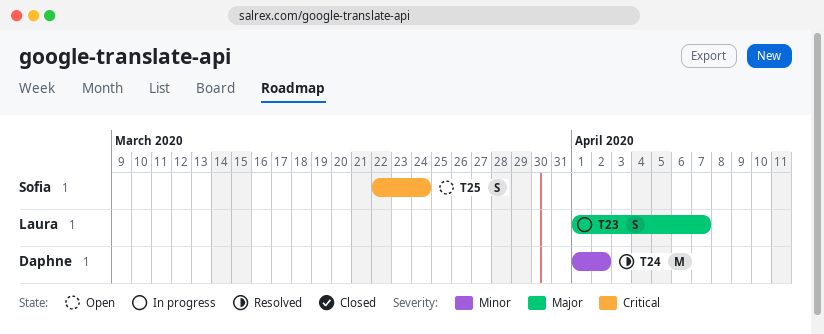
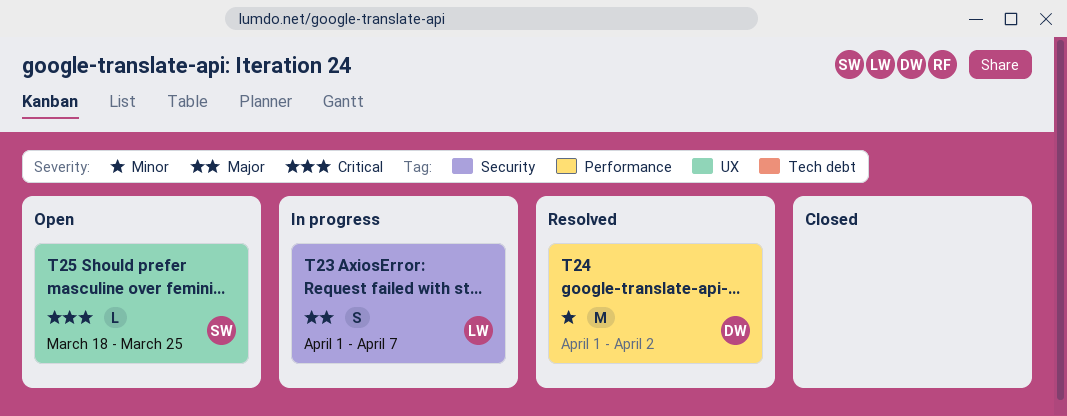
T25, estimate: S -> L
T25, start: Mar 22 -> Mar 18
T25, due: Mar 24 -> Mar 25

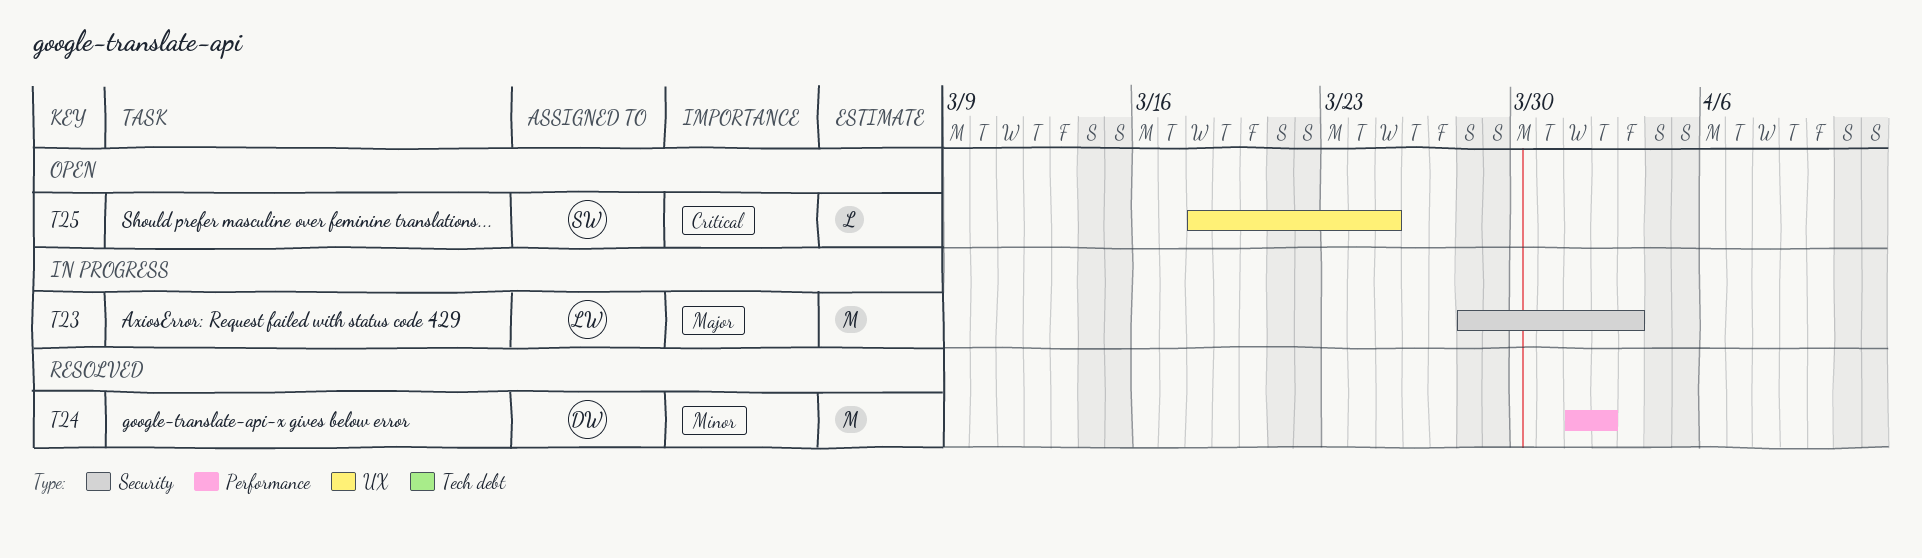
T23, estimate: S -> M
T23, start: Apr 1 -> Mar 28
T23, due: Apr 7 -> Apr 3

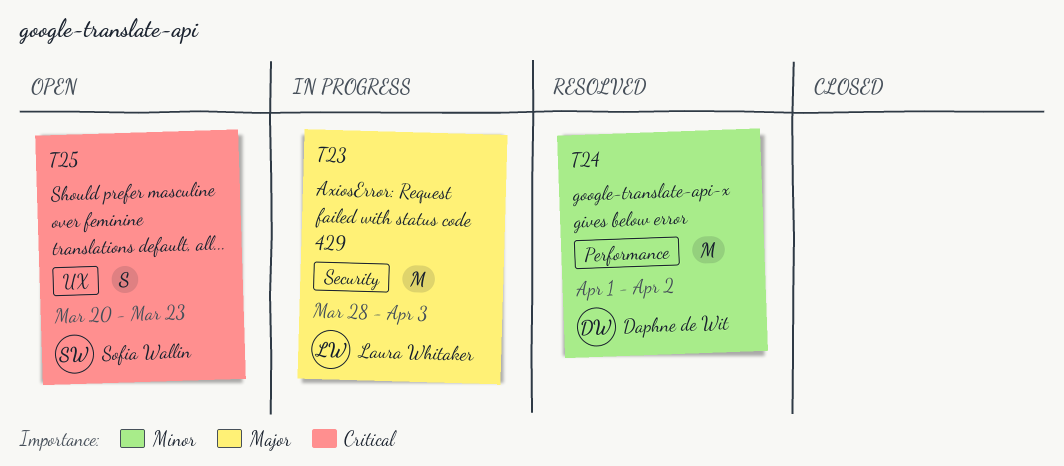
T25, estimate: L -> S
T25, start: Mar 18 -> Mar 20
T25, due: Mar 25 -> Mar 23

